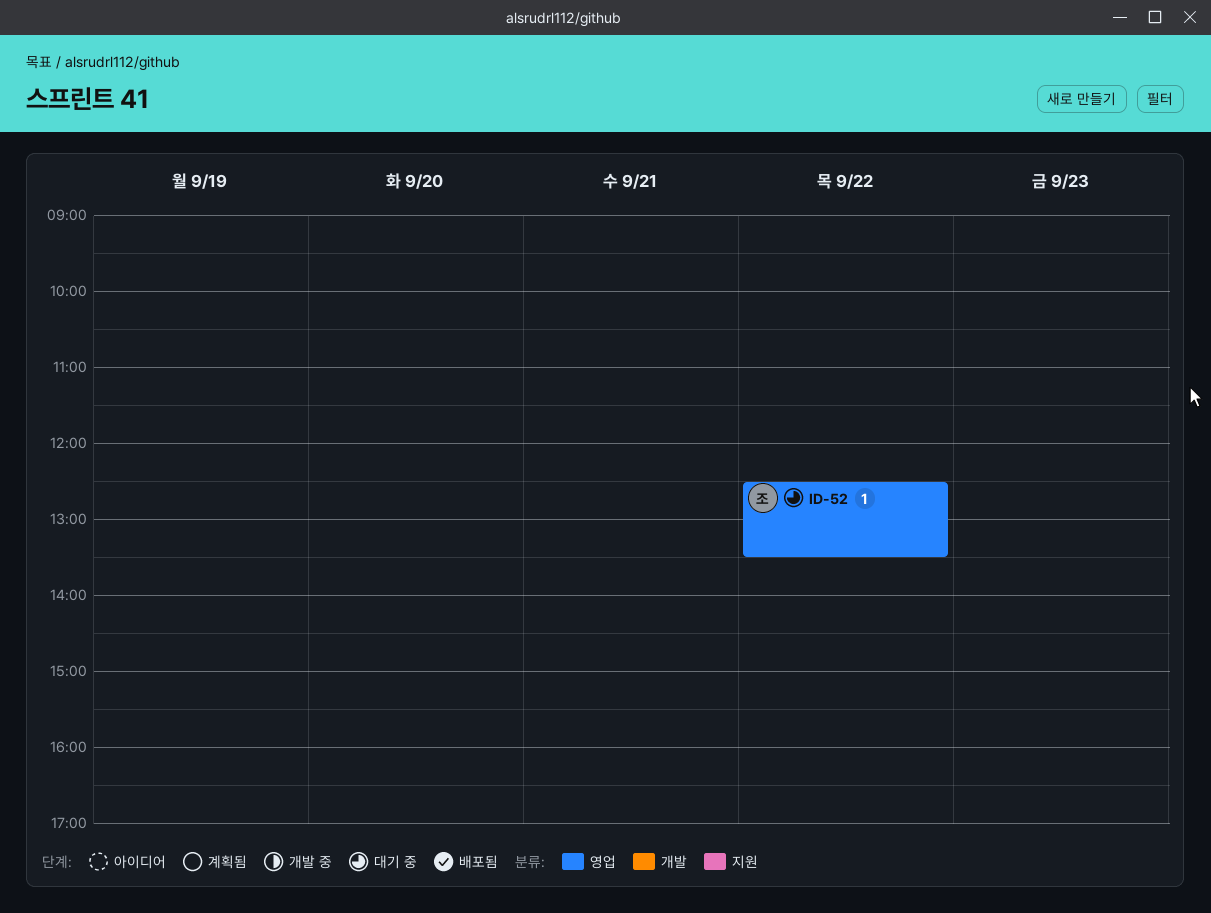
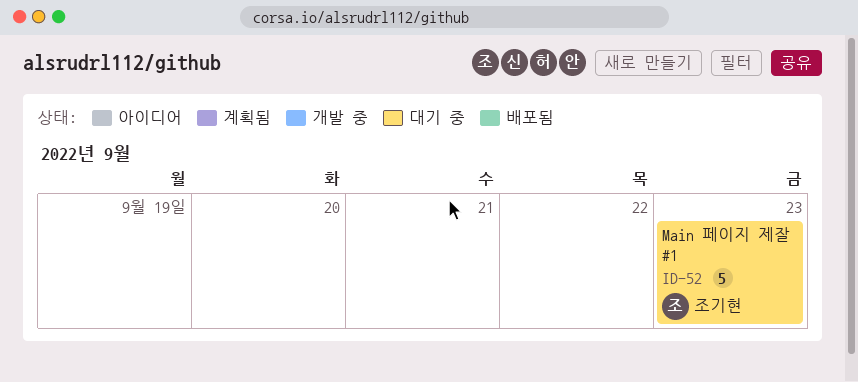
ID-52, estimate: 1 -> 5
ID-52, day: Sep 22 -> Sep 23

